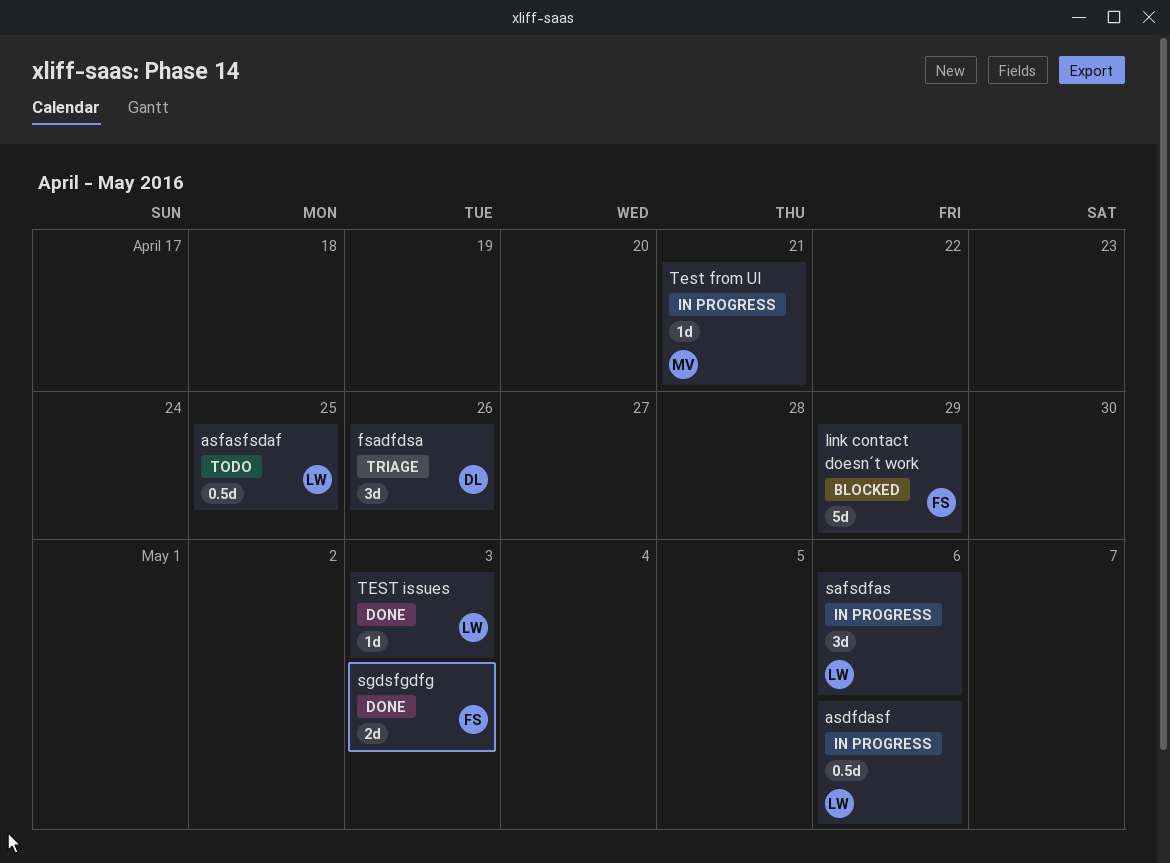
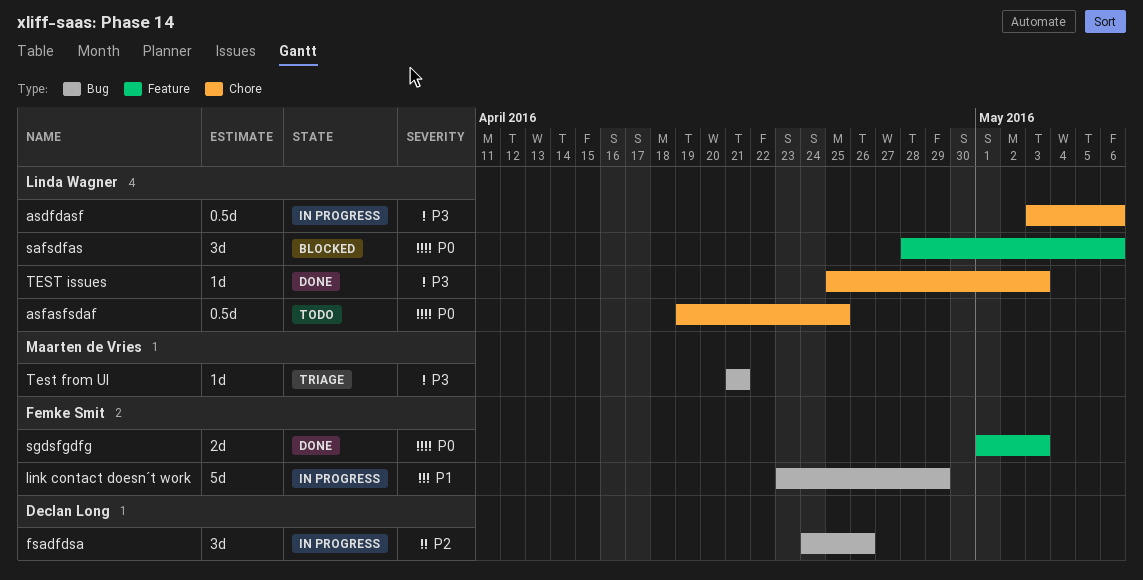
fsadfdsa, status: Triage -> In progress
link contact doesn´t work, status: Blocked -> In progress
safsdfas, status: In progress -> Blocked
Test from UI, status: In progress -> Triage

